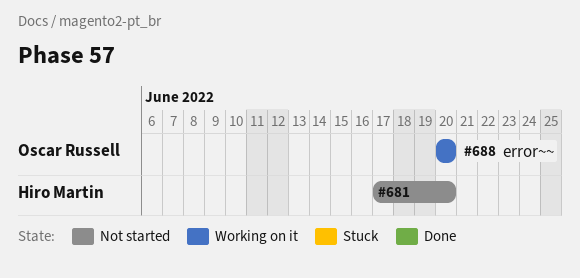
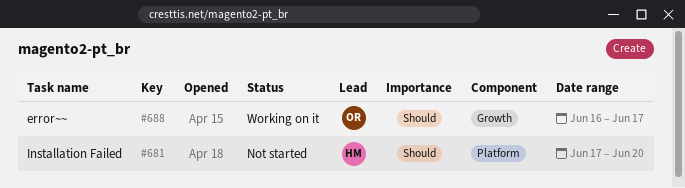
#688, start: Jun 20 -> Jun 16
#688, due: Jun 20 -> Jun 17

